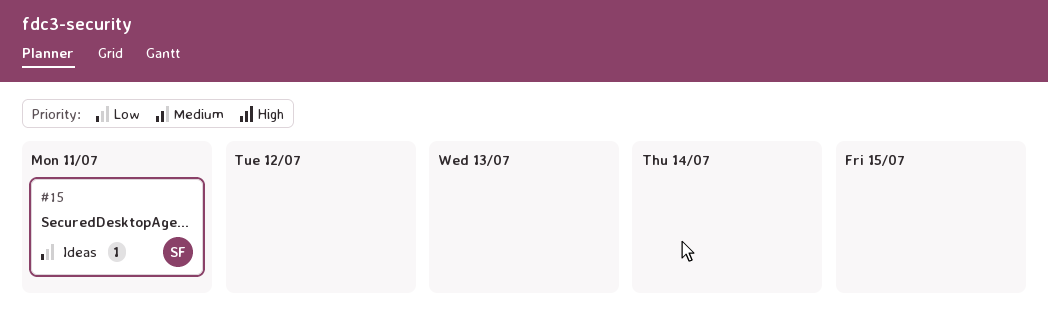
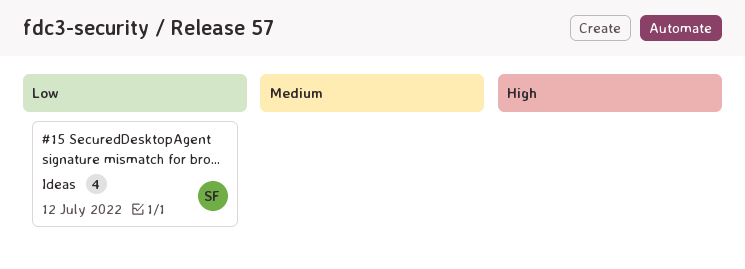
#15, estimate: 1 -> 4
#15, due: Jul 11 -> Jul 12

